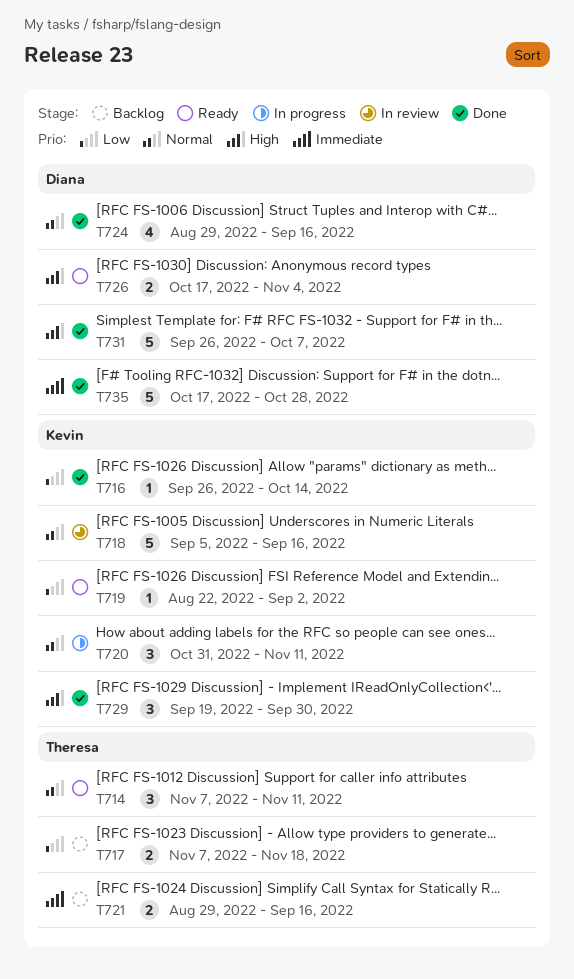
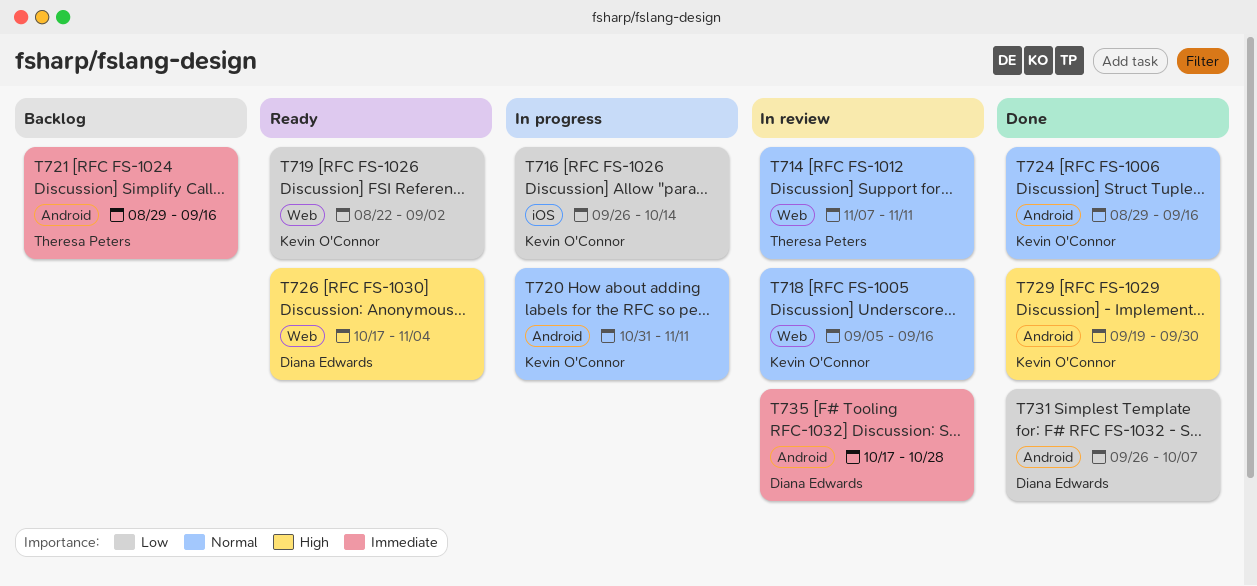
T714, status: Ready -> In review
T716, status: Done -> In progress
T717: present -> none
T724, owner: Diana Edwards -> Kevin O'Connor
T731, priority: High -> Low
T735, status: Done -> In review

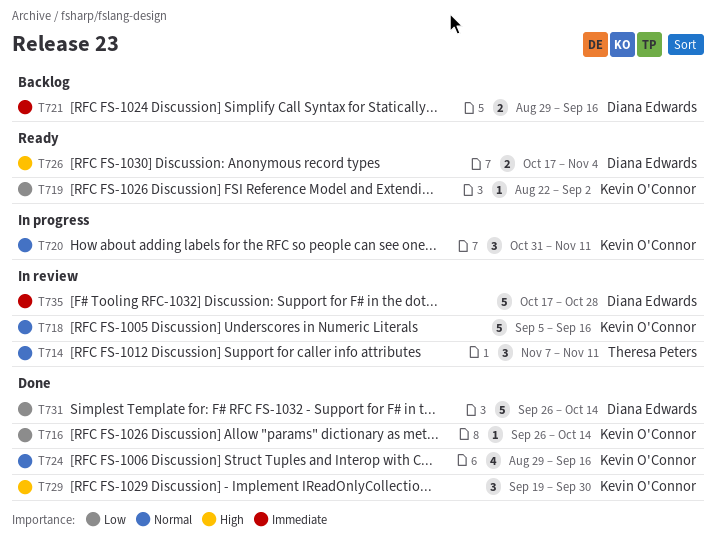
T716, status: In progress -> Done
T721, owner: Theresa Peters -> Diana Edwards
T731, due: Oct 7 -> Oct 14

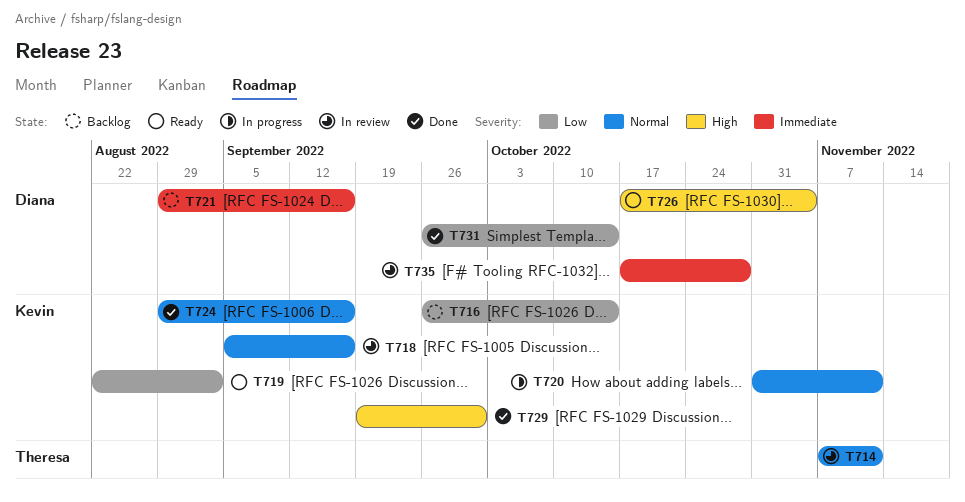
T716, status: Done -> Backlog

